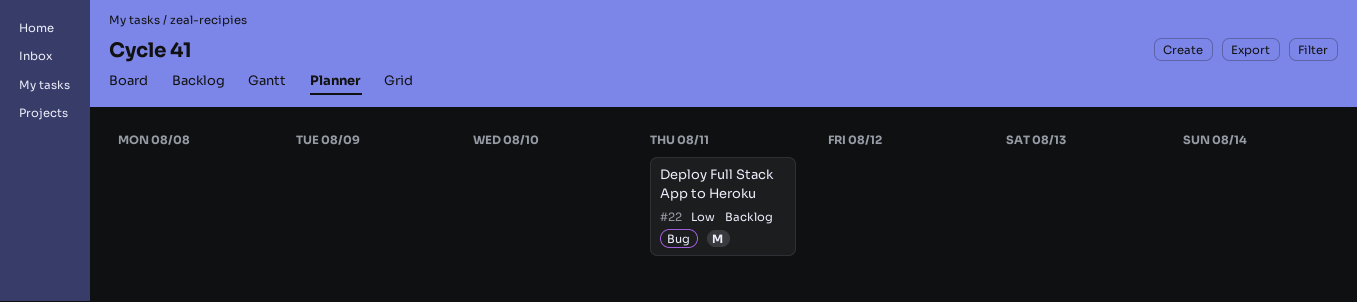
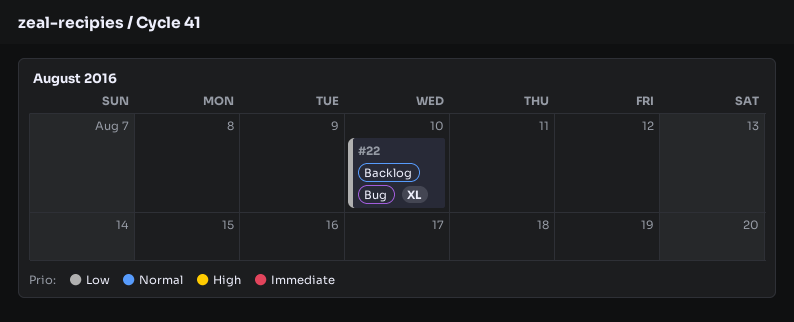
#22, estimate: M -> XL
#22, due: Aug 11 -> Aug 10

